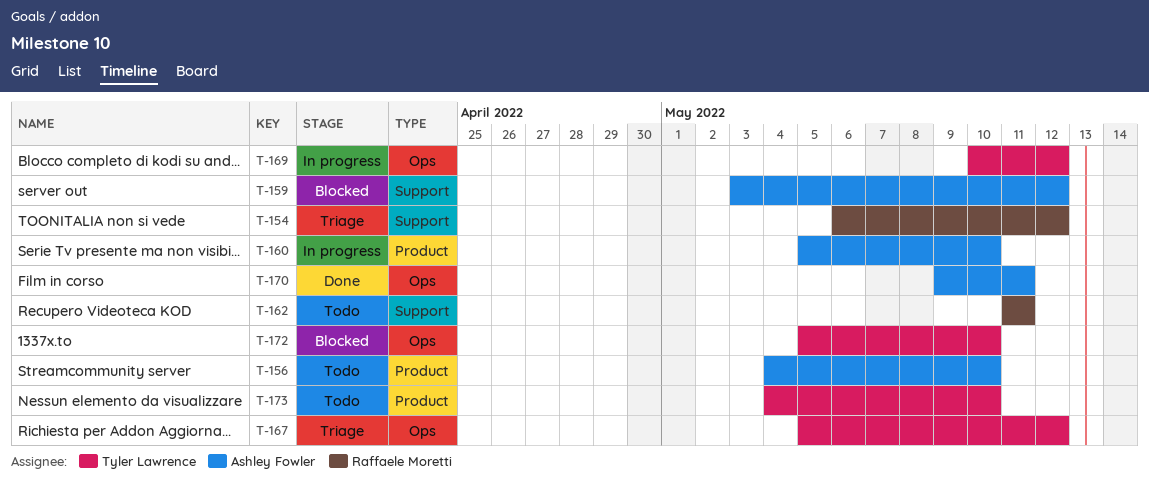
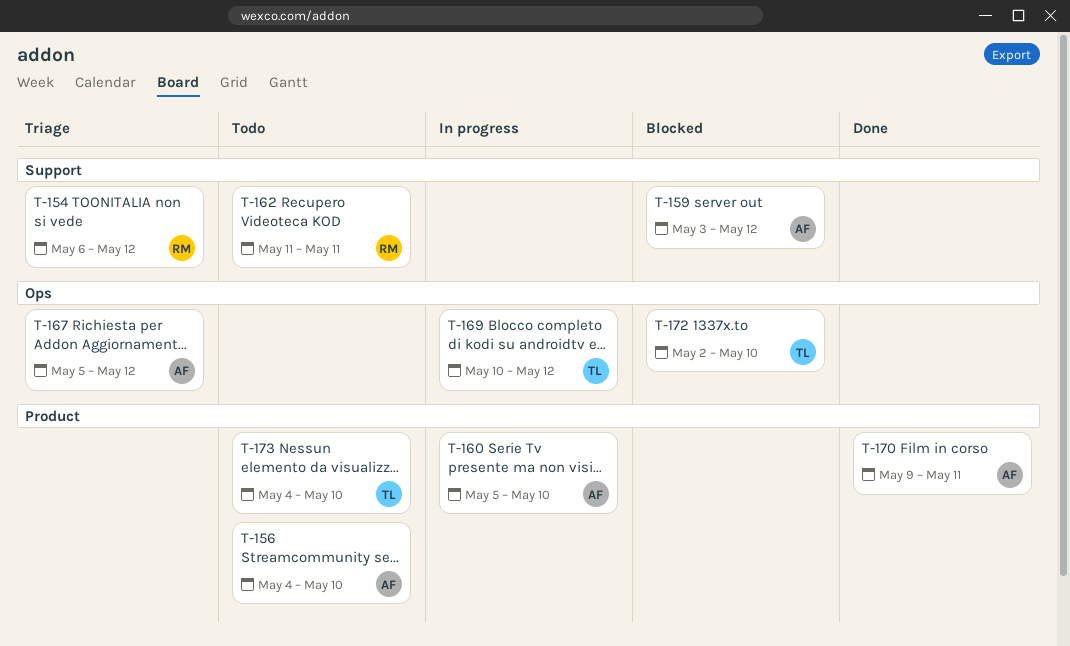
T-167, owner: Tyler Lawrence -> Ashley Fowler
T-170, label: Ops -> Product
T-172, start: May 5 -> May 2

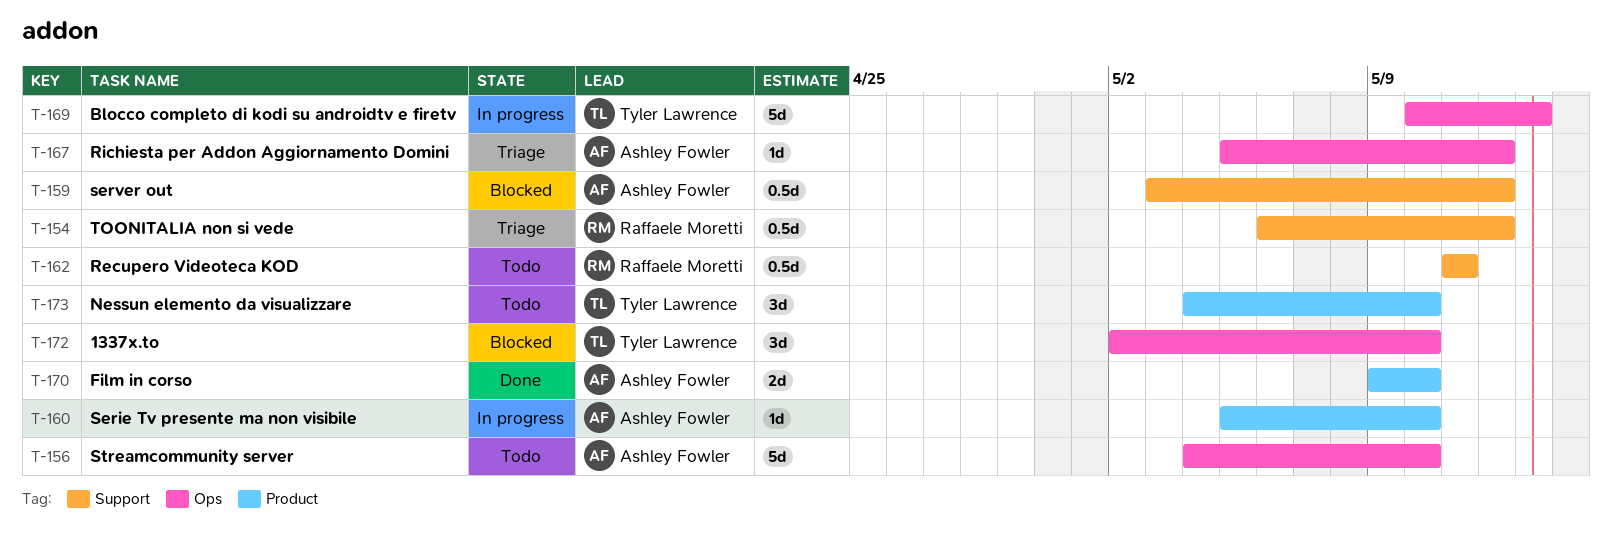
T-156, label: Product -> Ops
T-169, due: May 12 -> May 13
T-170, due: May 11 -> May 10

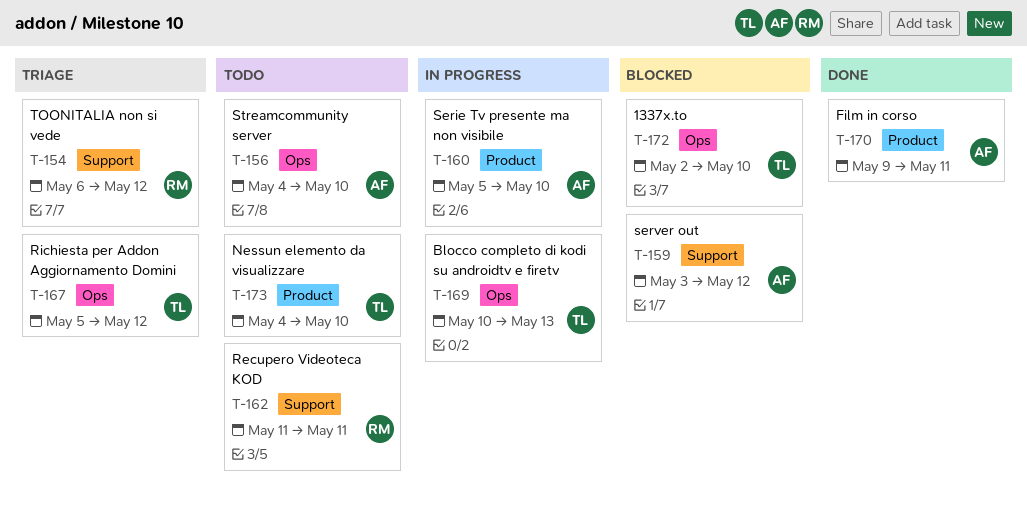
T-167, owner: Ashley Fowler -> Tyler Lawrence
T-170, due: May 10 -> May 11

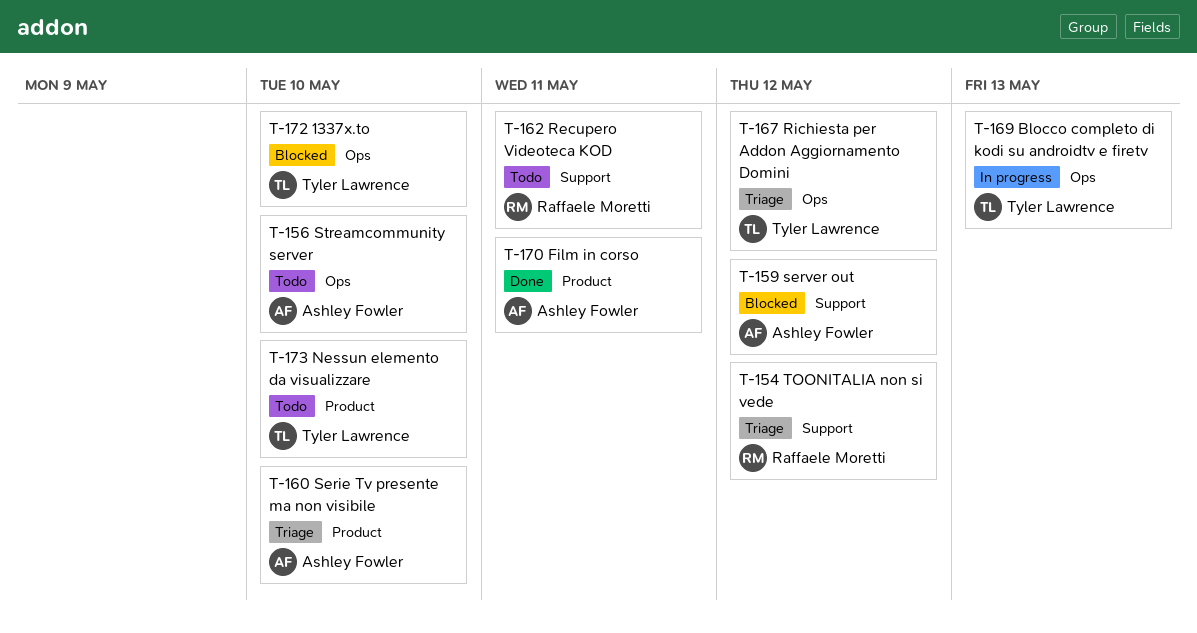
T-160, status: In progress -> Triage

